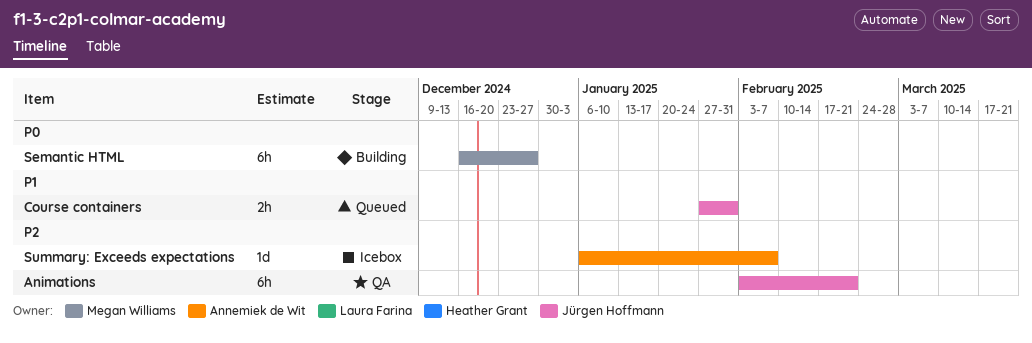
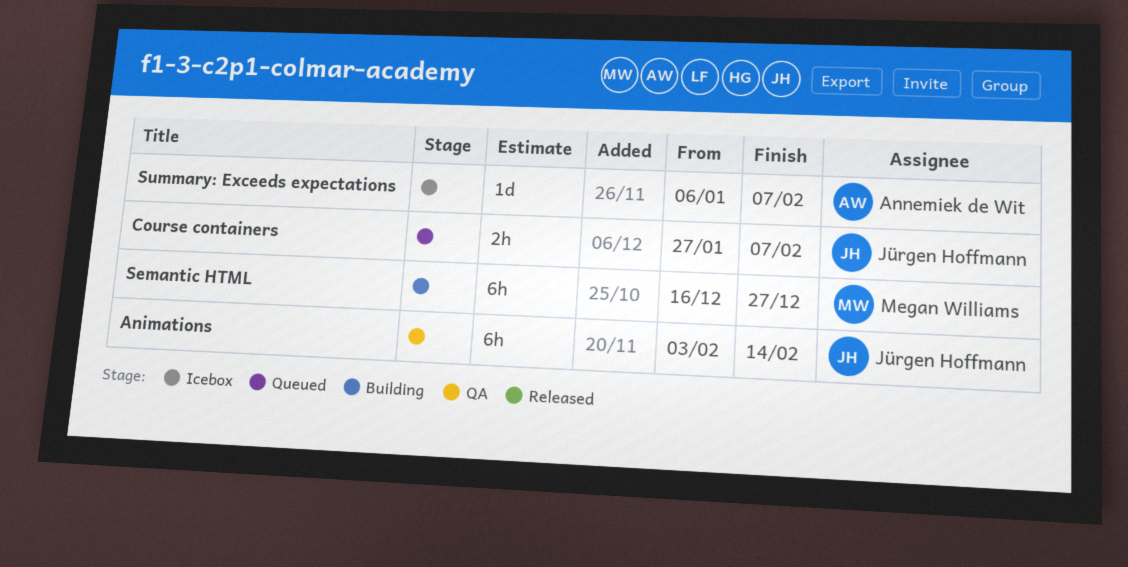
Animations, due: Feb 21 -> Feb 14
Course containers, due: Jan 31 -> Feb 7

